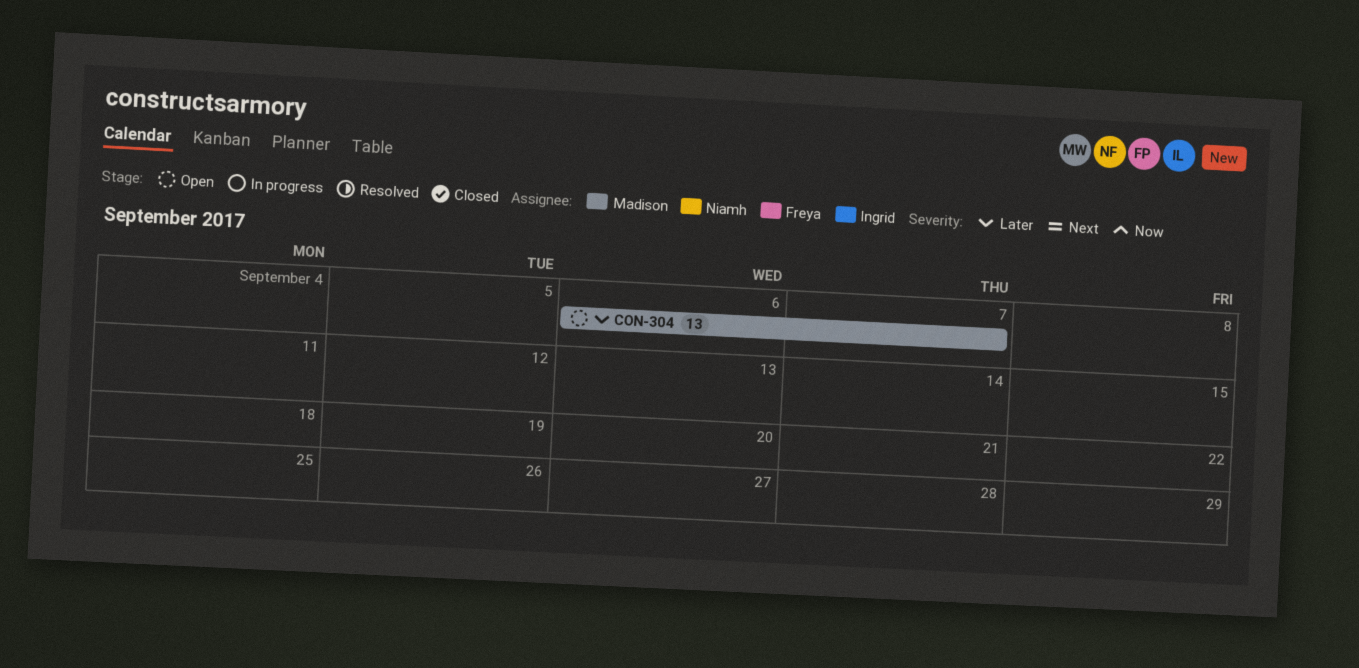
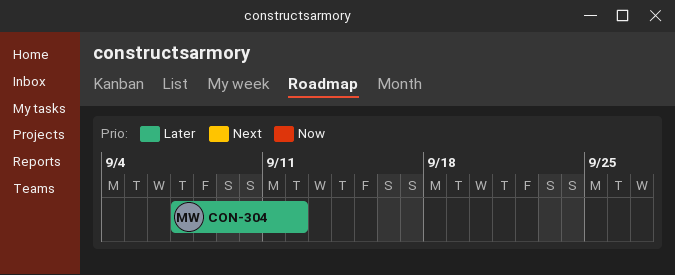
CON-304, start: Sep 6 -> Sep 7
CON-304, due: Sep 7 -> Sep 12

